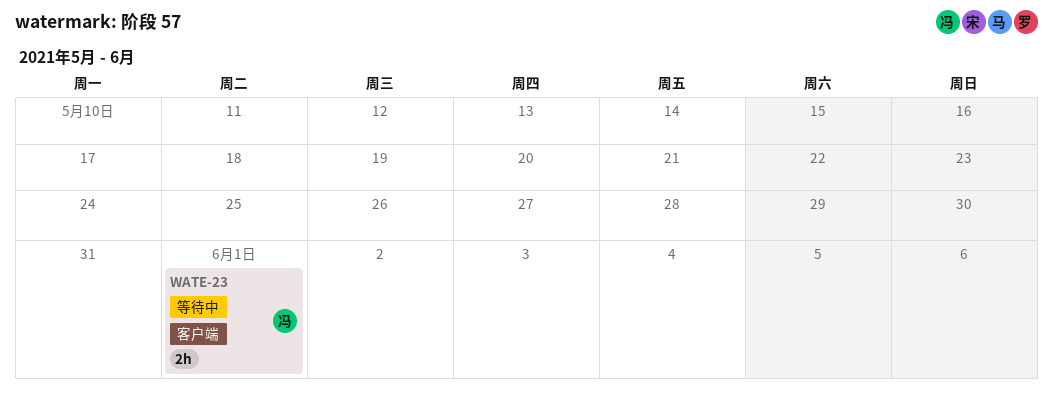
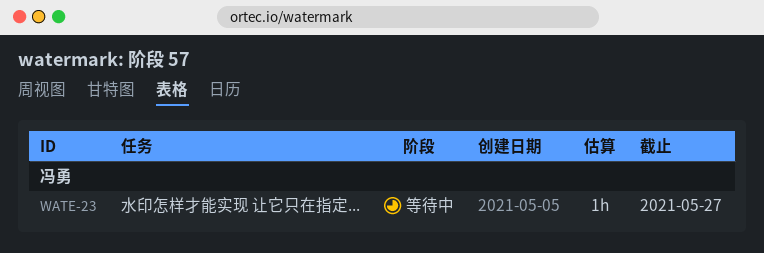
WATE-23, estimate: 2h -> 1h
WATE-23, due: Jun 1 -> May 27

